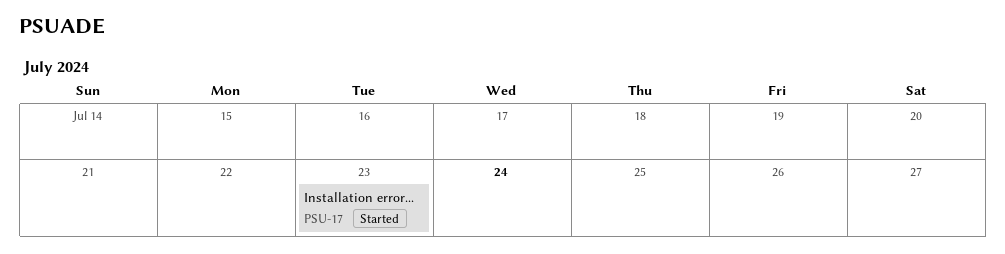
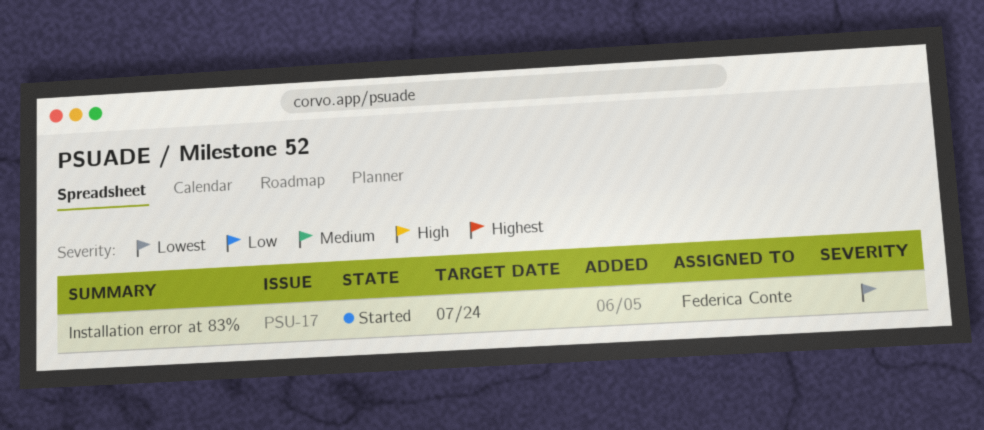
PSU-17, due: Jul 23 -> Jul 24

